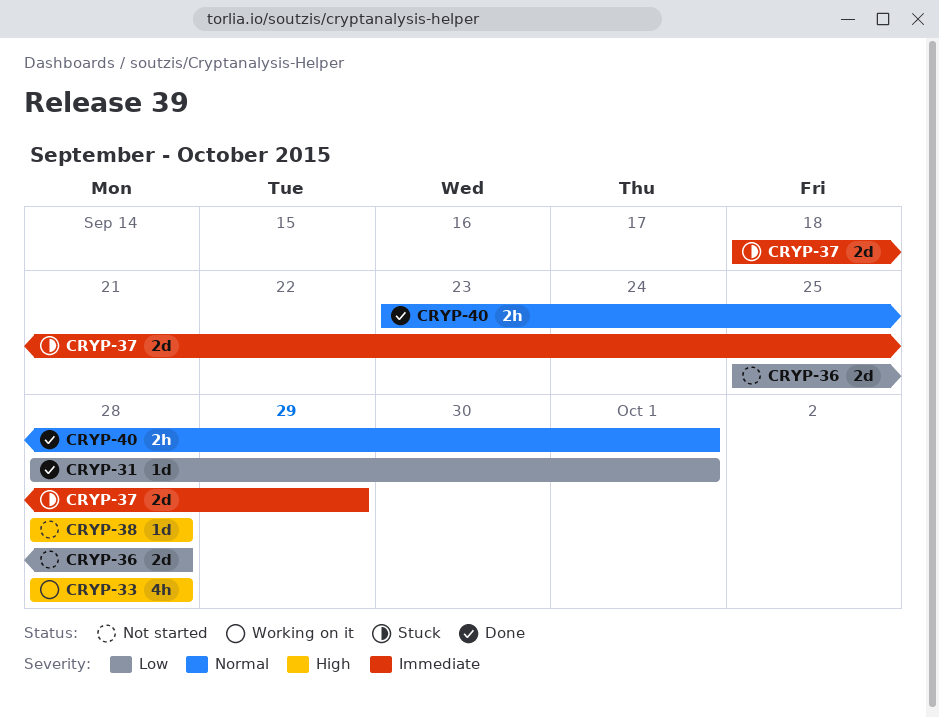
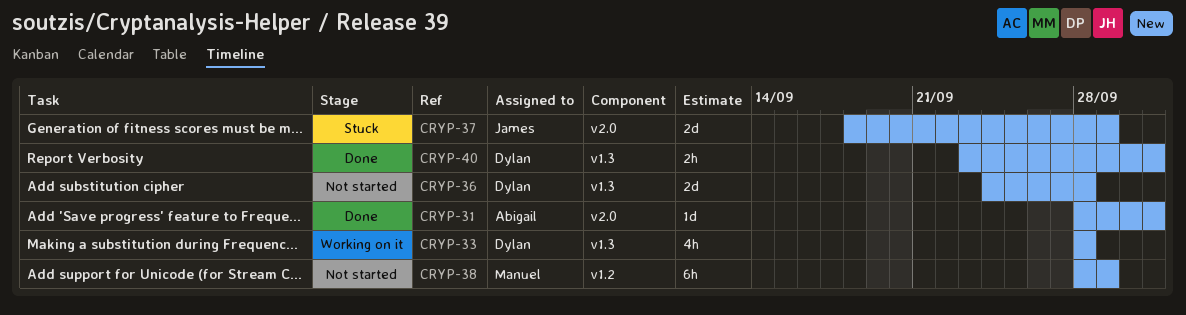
CRYP-36, start: Sep 25 -> Sep 24
CRYP-38, estimate: 1d -> 6h
CRYP-38, due: Sep 28 -> Sep 29

